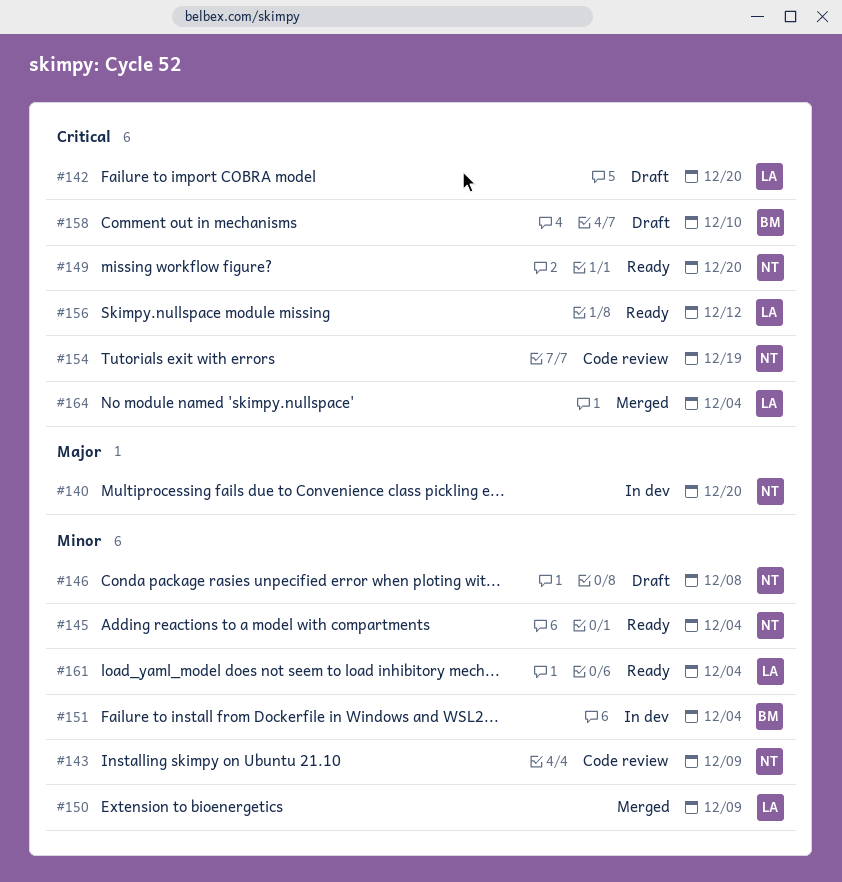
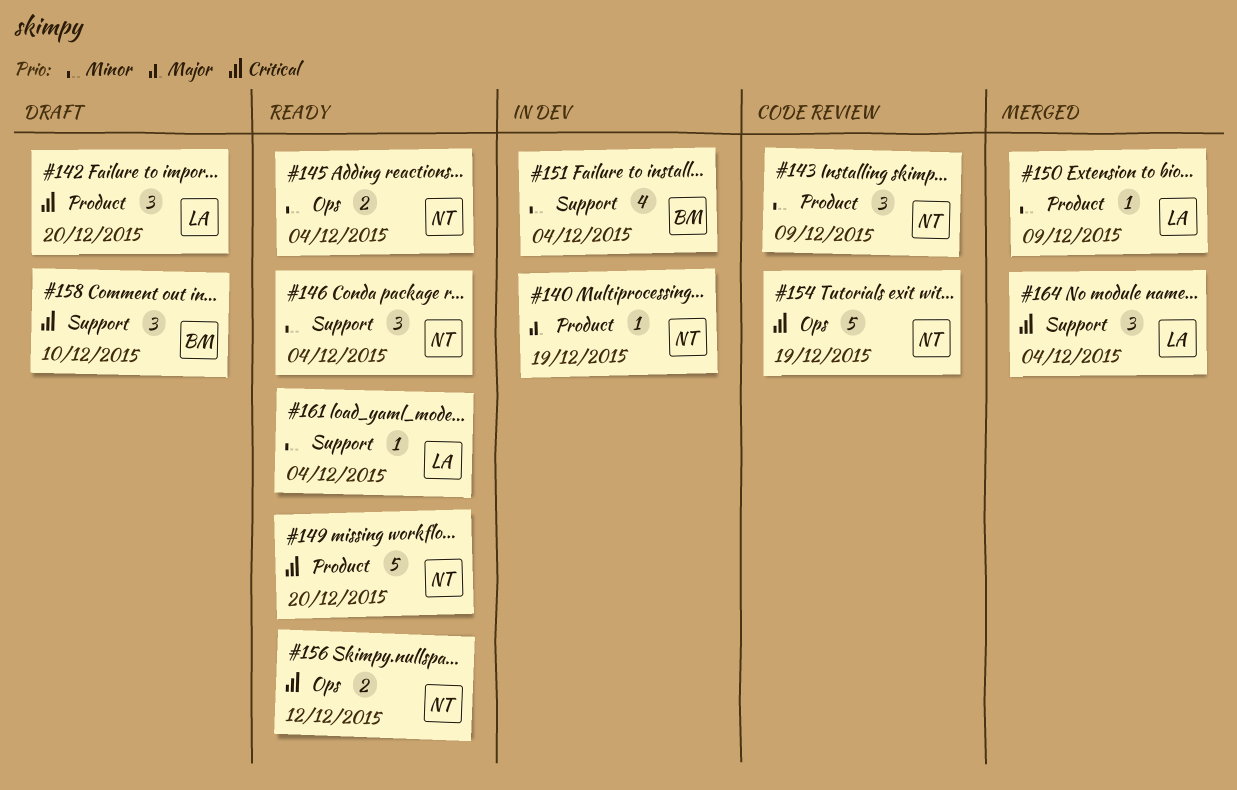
#140, due: Dec 20 -> Dec 19
#146, status: Draft -> Ready
#146, due: Dec 8 -> Dec 4
#156, owner: LA -> NT

